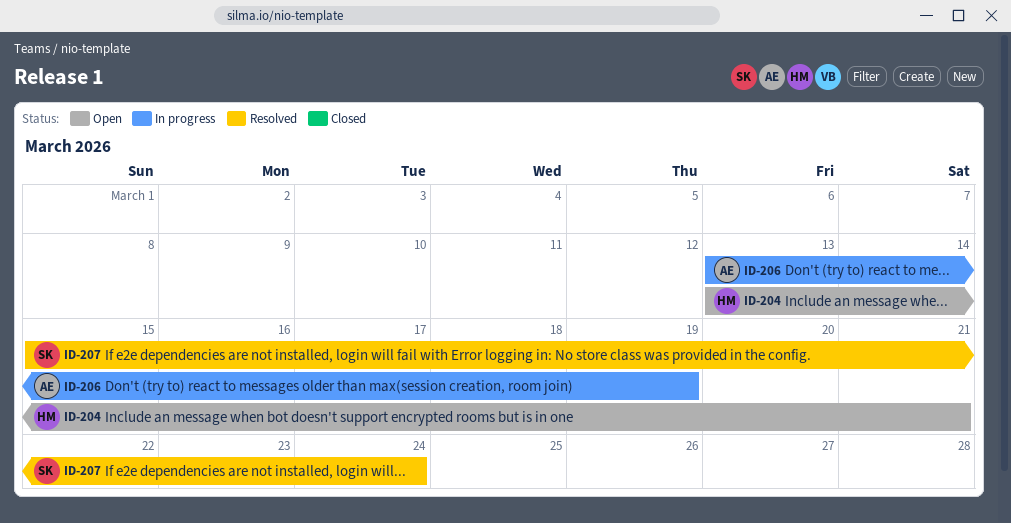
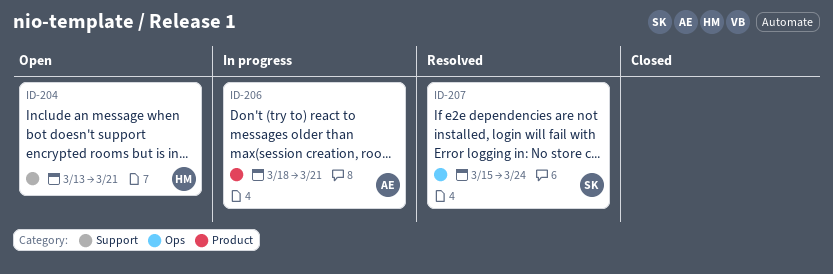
ID-206, start: Mar 13 -> Mar 18
ID-206, due: Mar 19 -> Mar 21

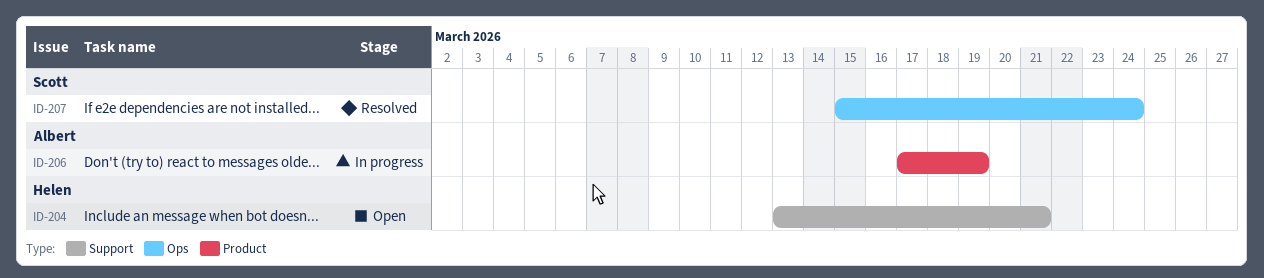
ID-206, start: Mar 18 -> Mar 17
ID-206, due: Mar 21 -> Mar 19

